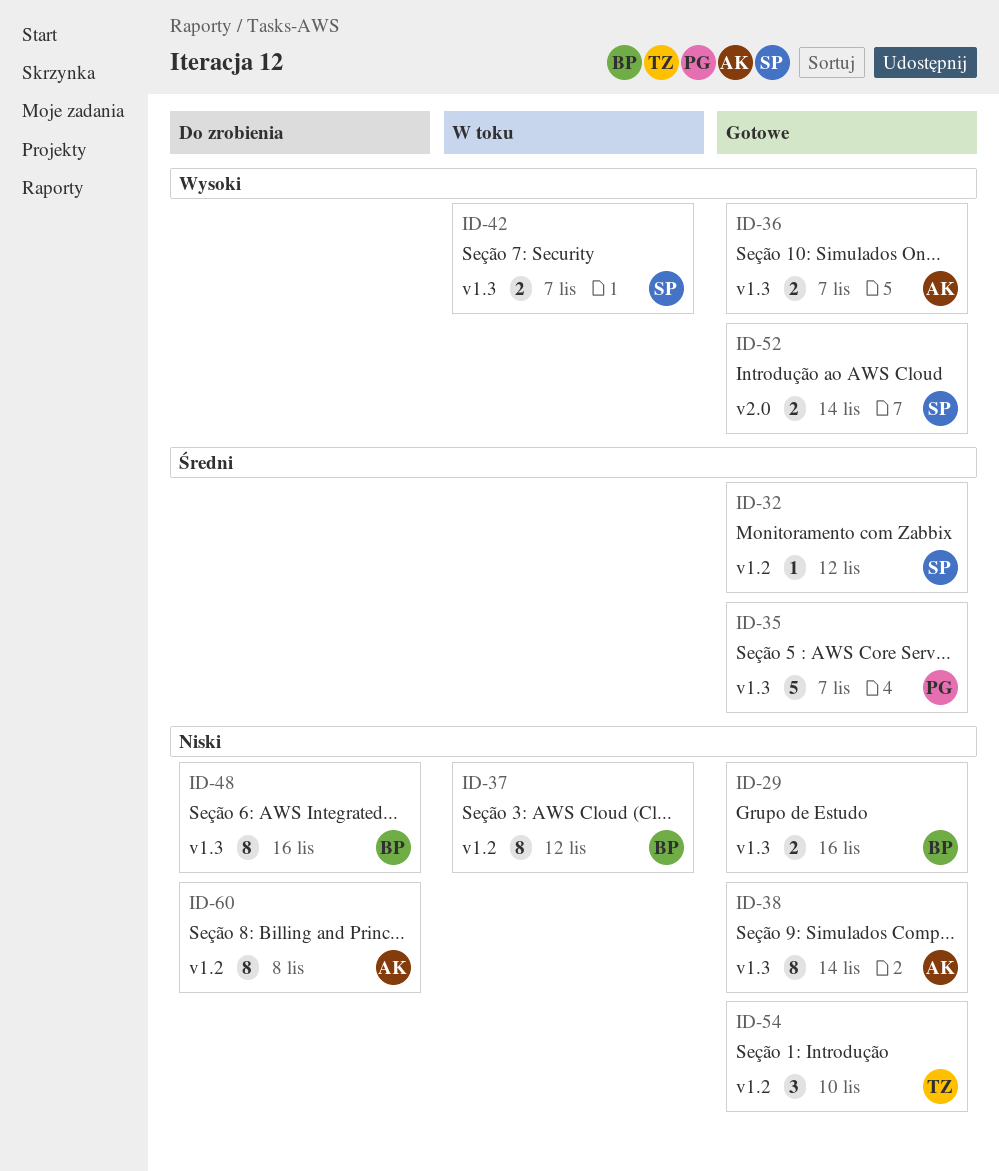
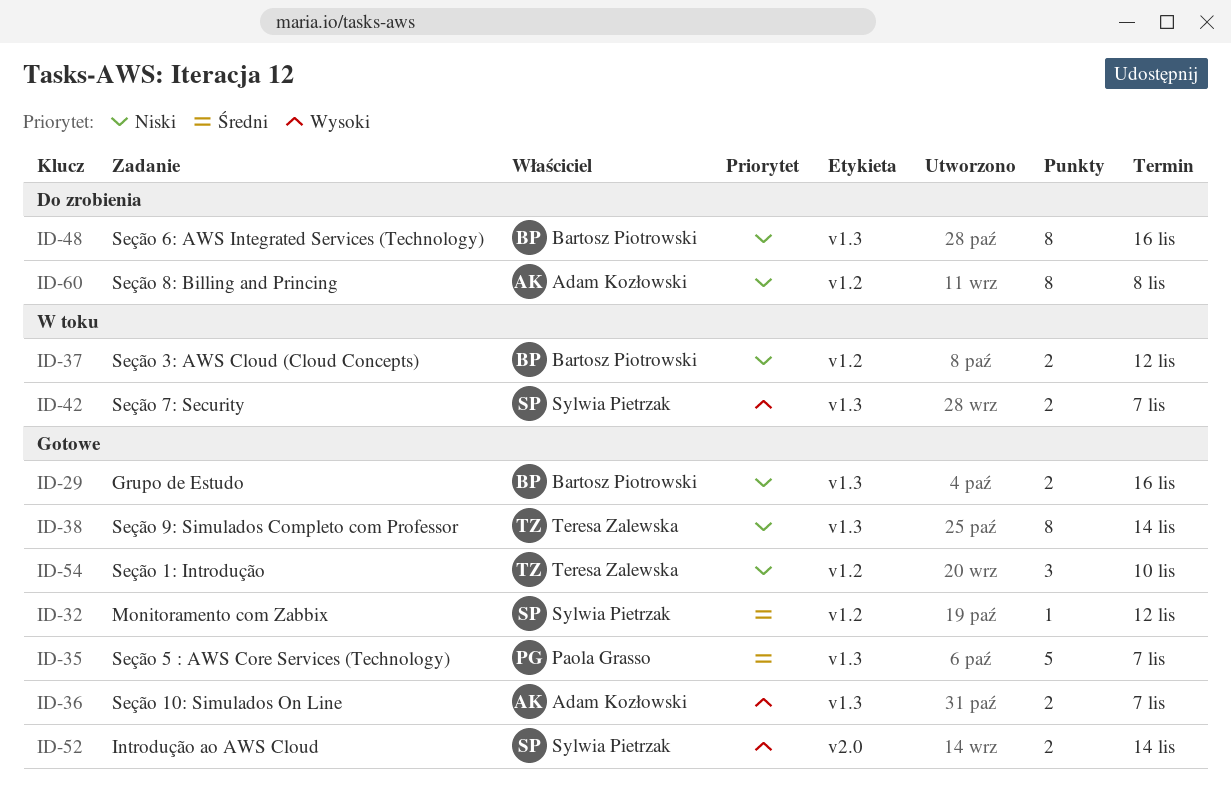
ID-37, estimate: 8 -> 2
ID-38, owner: Adam Kozłowski -> Teresa Zalewska

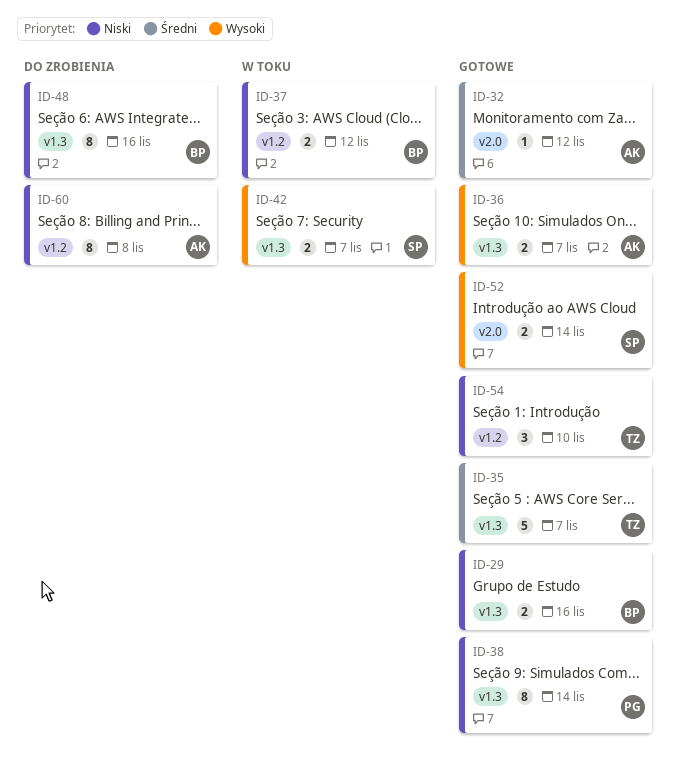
ID-32, owner: Sylwia Pietrzak -> Adam Kozłowski
ID-32, label: v1.2 -> v2.0
ID-35, owner: Paola Grasso -> Teresa Zalewska
ID-38, owner: Teresa Zalewska -> Paola Grasso

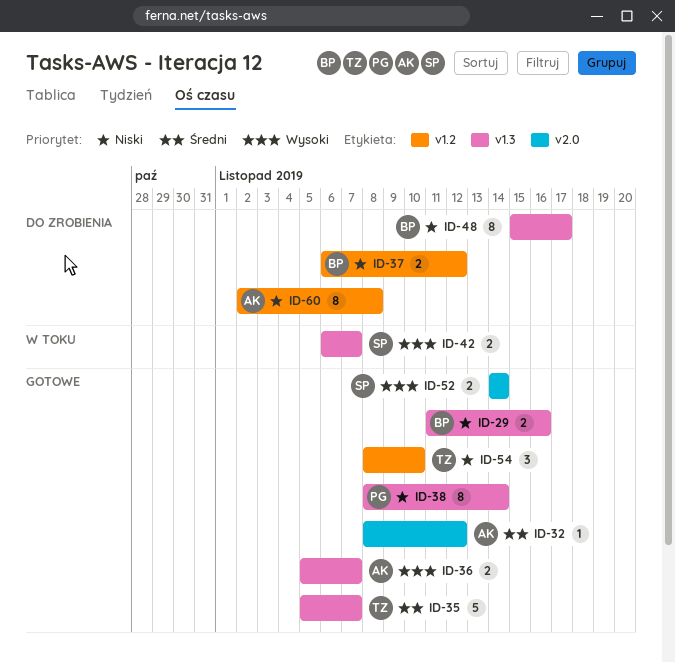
ID-37, status: W toku -> Do zrobienia
ID-48, due: Nov 16 -> Nov 17

